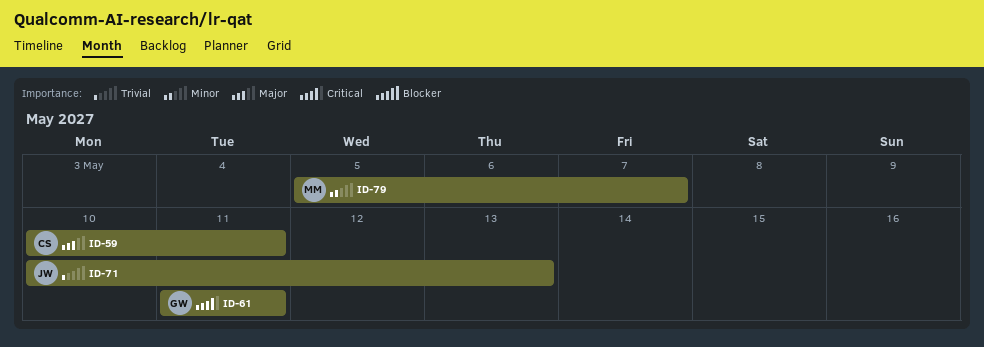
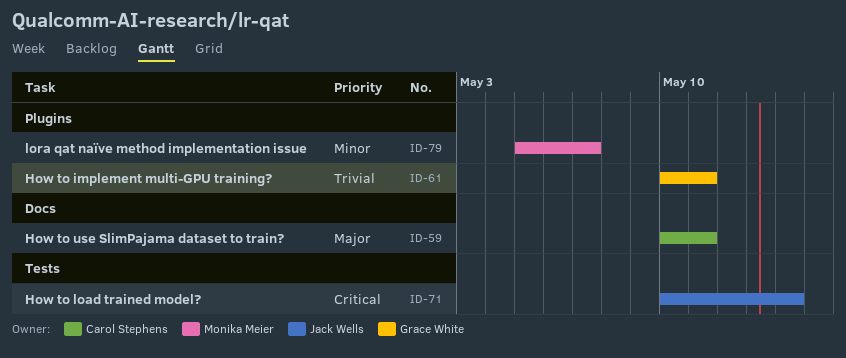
ID-61, priority: Critical -> Trivial
ID-61, start: May 11 -> May 10
ID-71, priority: Trivial -> Critical
ID-71, due: May 13 -> May 14

